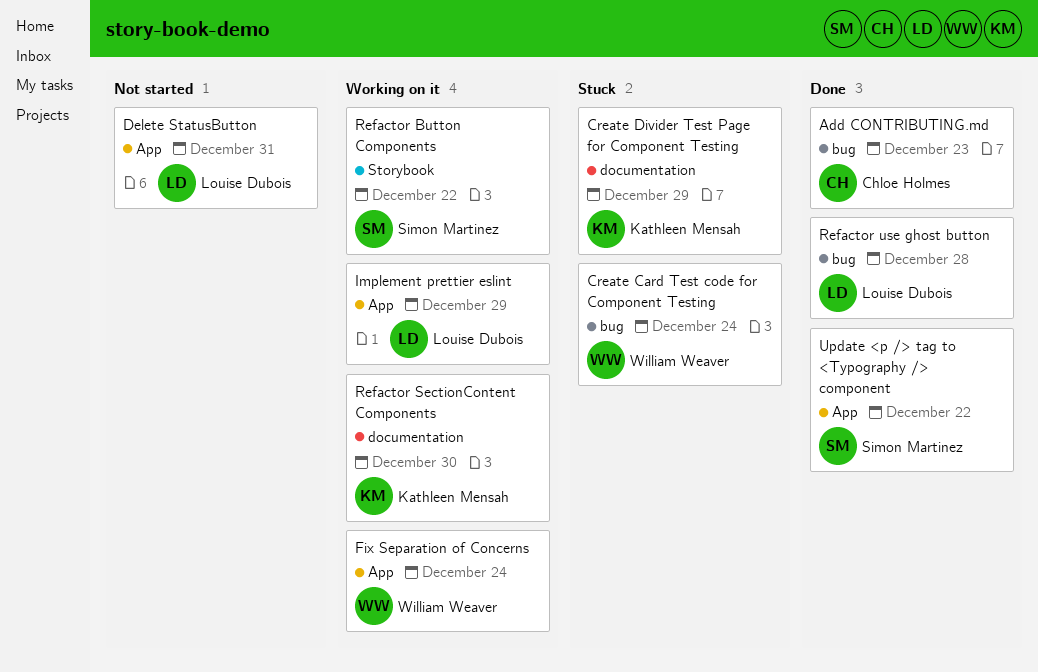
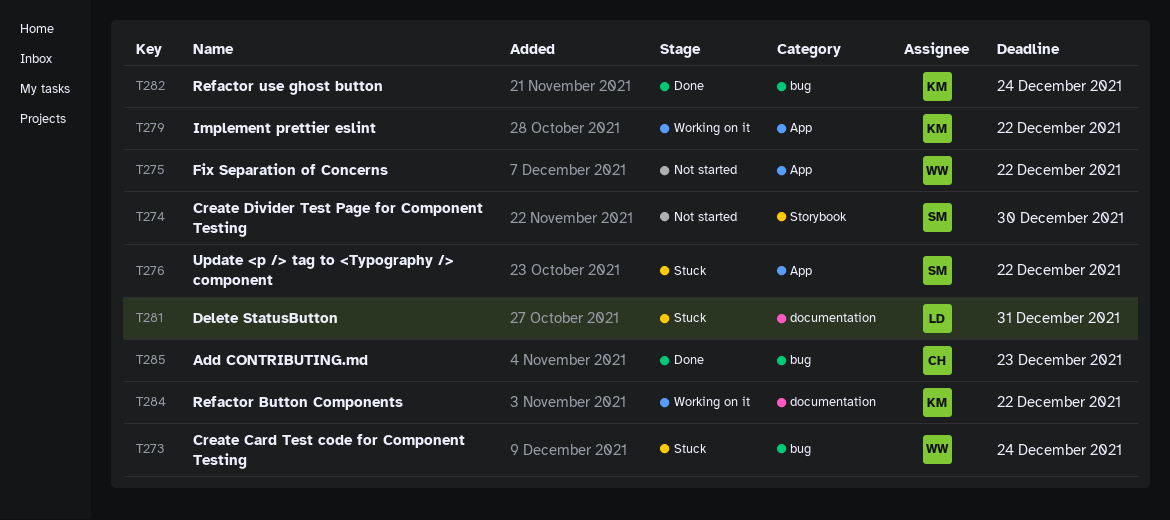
Create Divider Test Page for Component Testing, status: Stuck -> Not started
Create Divider Test Page for Component Testing, owner: Kathleen Mensah -> Simon Martinez
Create Divider Test Page for Component Testing, label: documentation -> Storybook
Create Divider Test Page for Component Testing, due: Dec 29 -> Dec 30
Delete StatusButton, status: Not started -> Stuck
Delete StatusButton, label: App -> documentation
Fix Separation of Concerns, status: Working on it -> Not started
Fix Separation of Concerns, due: Dec 24 -> Dec 22
Implement prettier eslint, owner: Louise Dubois -> Kathleen Mensah
Implement prettier eslint, due: Dec 29 -> Dec 22
Refactor Button Components, owner: Simon Martinez -> Kathleen Mensah
Refactor Button Components, label: Storybook -> documentation
Refactor SectionContent Components: present -> none
Refactor use ghost button, owner: Louise Dubois -> Kathleen Mensah
Refactor use ghost button, due: Dec 28 -> Dec 24
Update <p /> tag to <Typography /> component, status: Done -> Stuck

